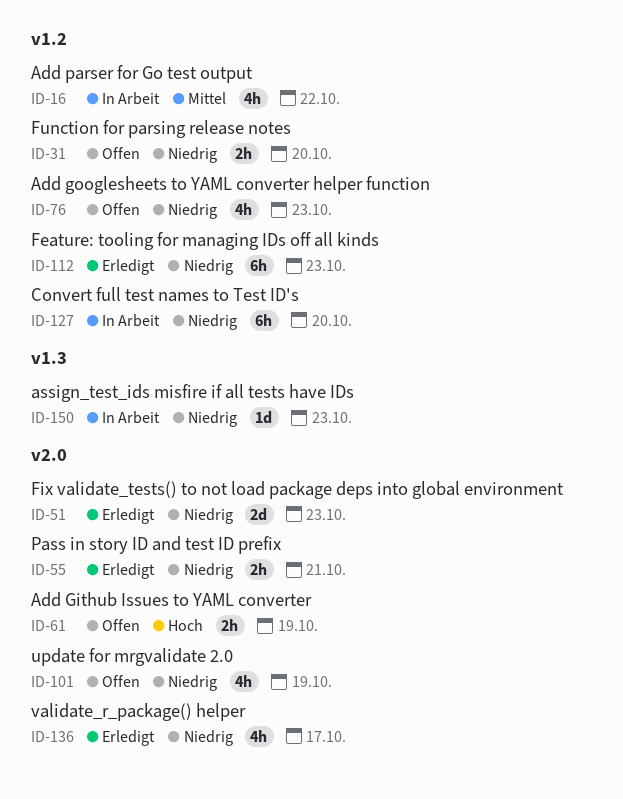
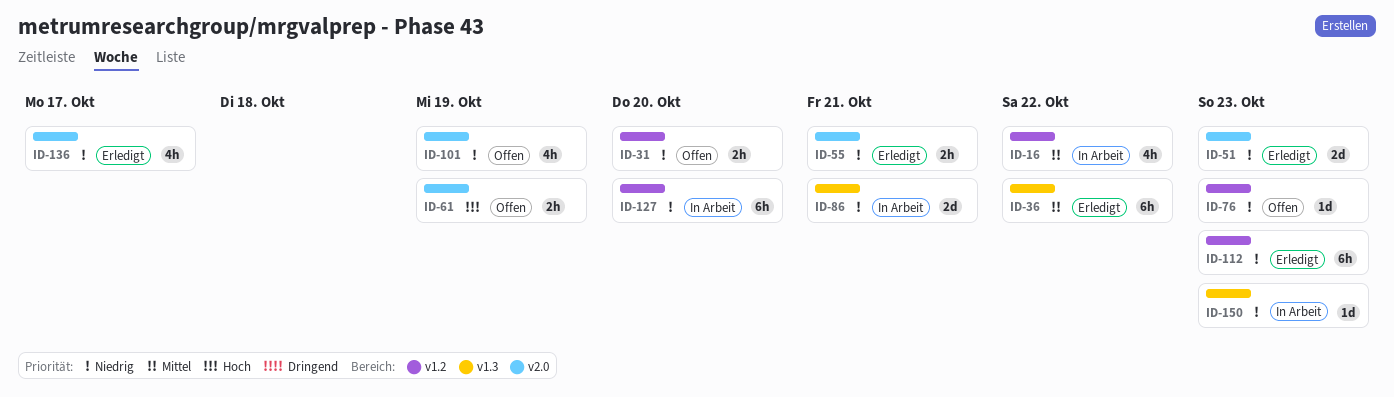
ID-36: none -> present
ID-76, estimate: 4h -> 1d
ID-86: none -> present

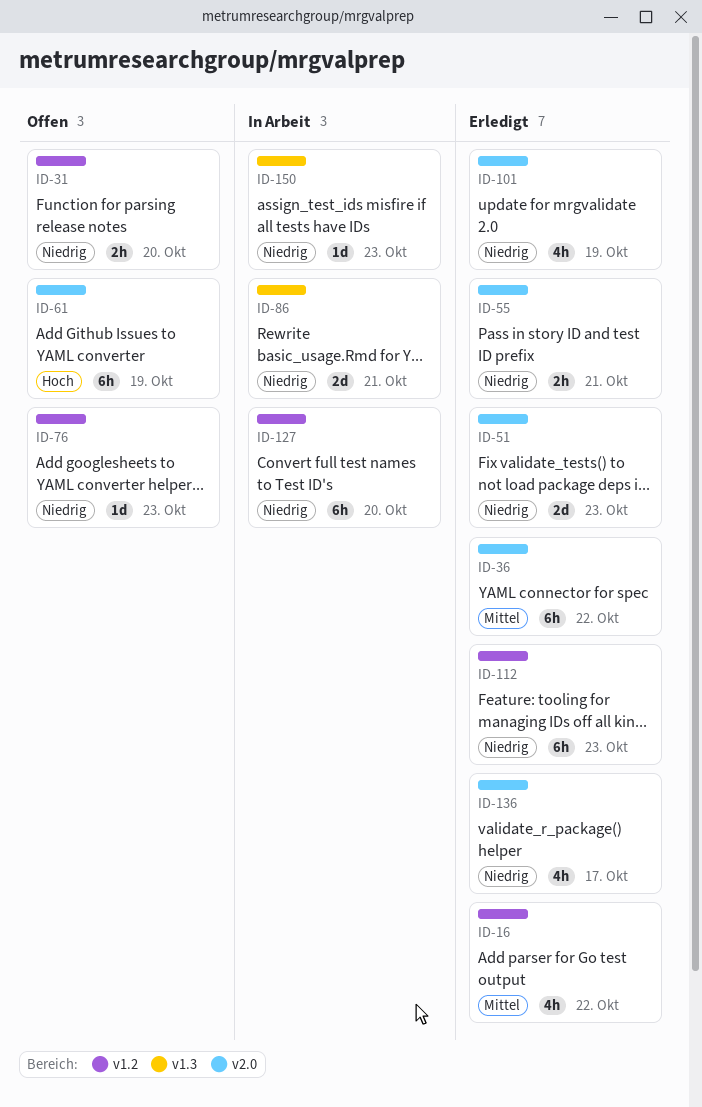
ID-16, status: In Arbeit -> Erledigt
ID-36, label: v1.3 -> v2.0
ID-61, estimate: 2h -> 6h
ID-101, status: Offen -> Erledigt

